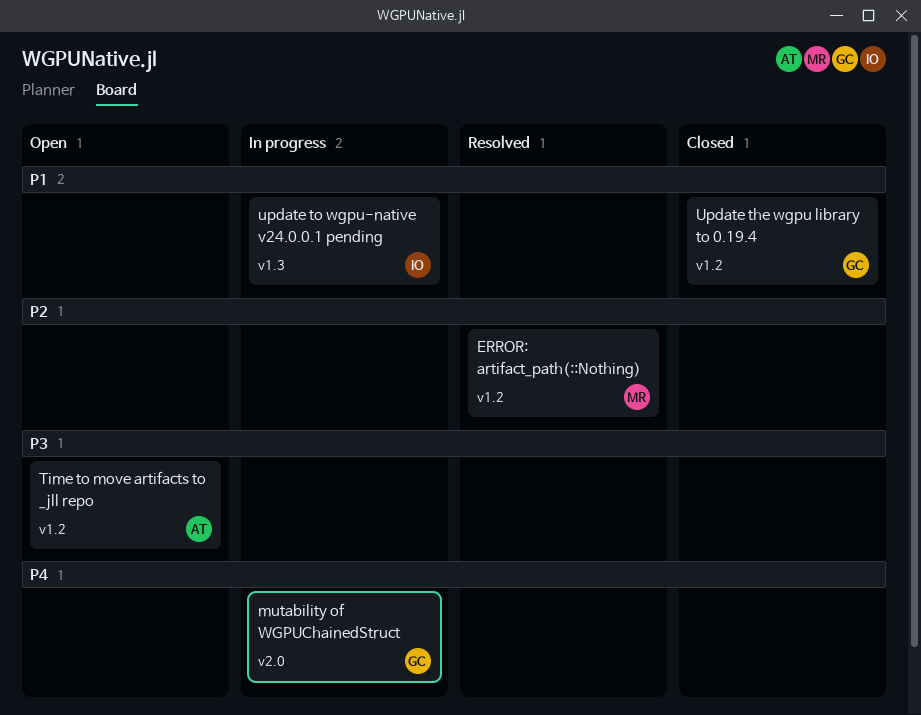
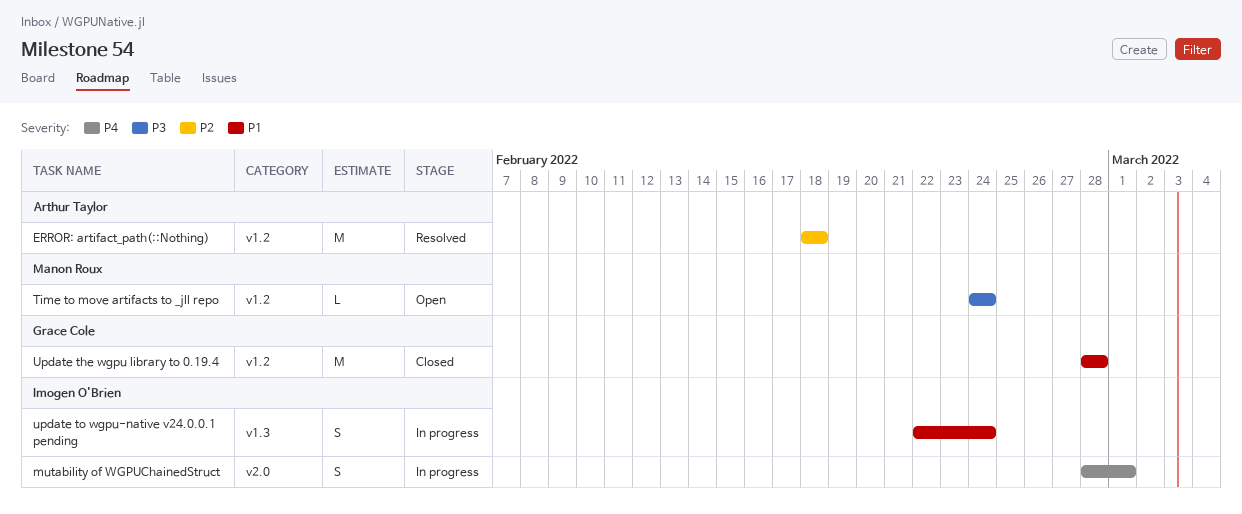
ERROR: artifact_path(::Nothing), owner: Manon Roux -> Arthur Taylor
mutability of WGPUChainedStruct, owner: Grace Cole -> Imogen O'Brien
Time to move artifacts to _jll repo, owner: Arthur Taylor -> Manon Roux

